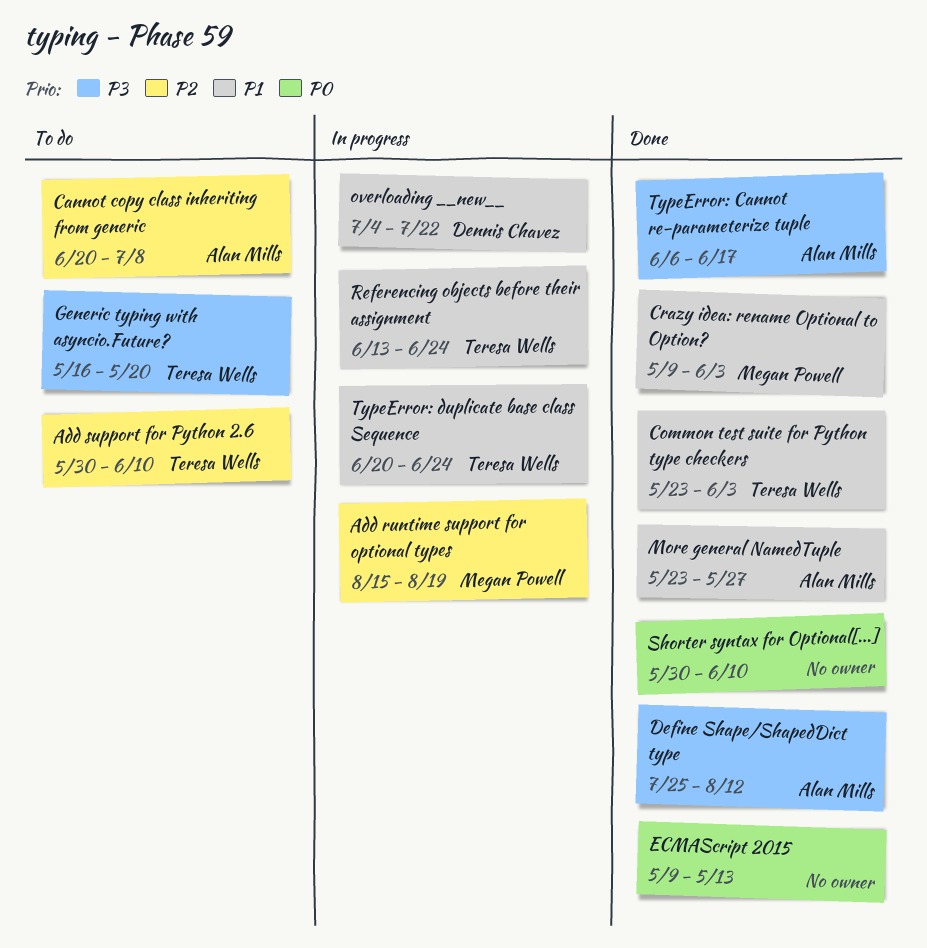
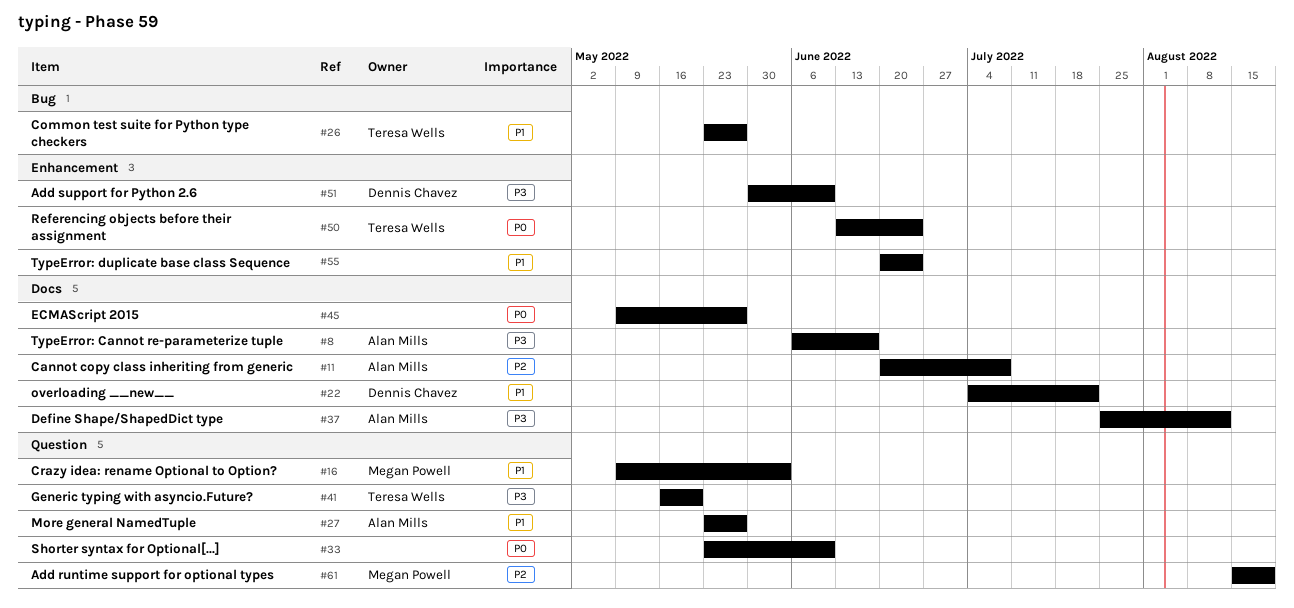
Add support for Python 2.6, owner: Teresa Wells -> Dennis Chavez
Add support for Python 2.6, priority: P2 -> P3
Common test suite for Python type checkers, due: Jun 3 -> May 27
ECMAScript 2015, due: May 13 -> May 27
Referencing objects before their assignment, priority: P1 -> P0
Shorter syntax for Optional[...], start: May 30 -> May 23
TypeError: duplicate base class Sequence, owner: Teresa Wells -> none

